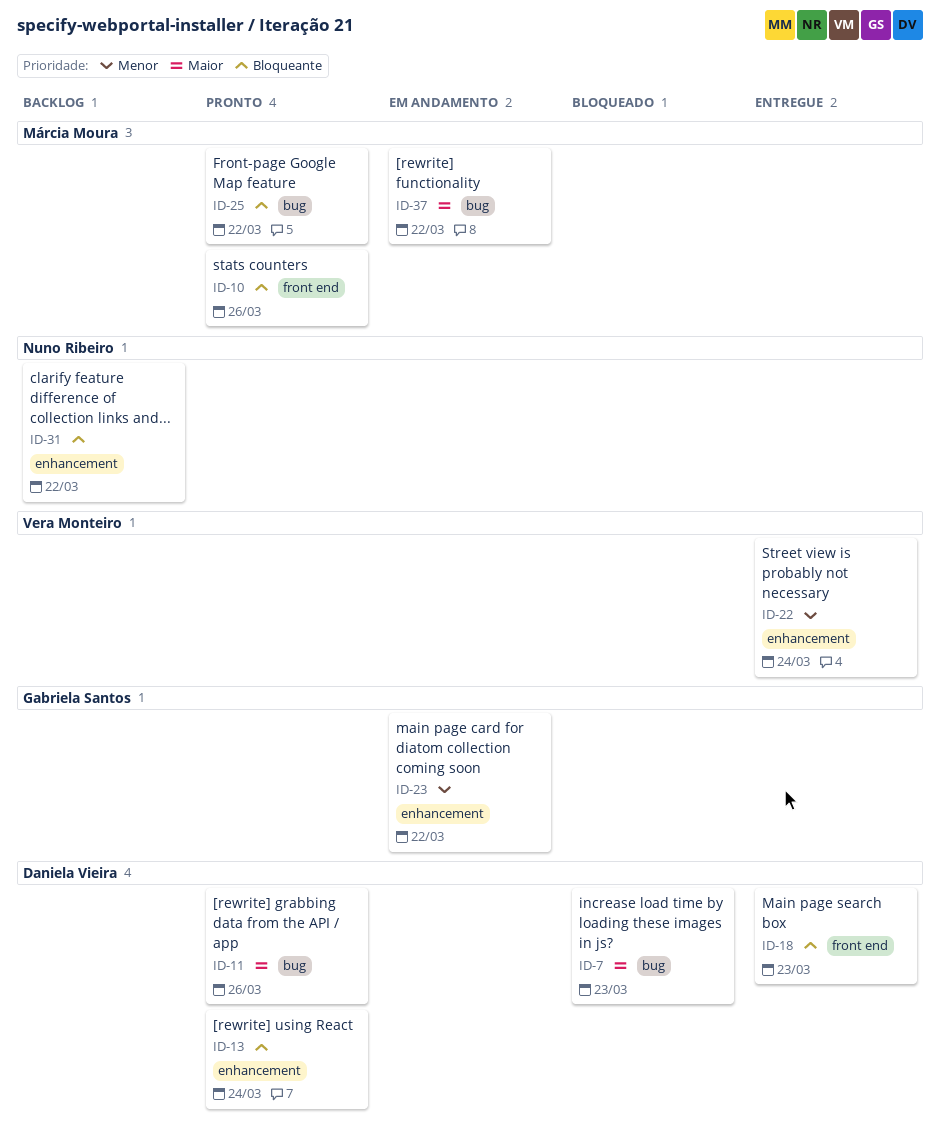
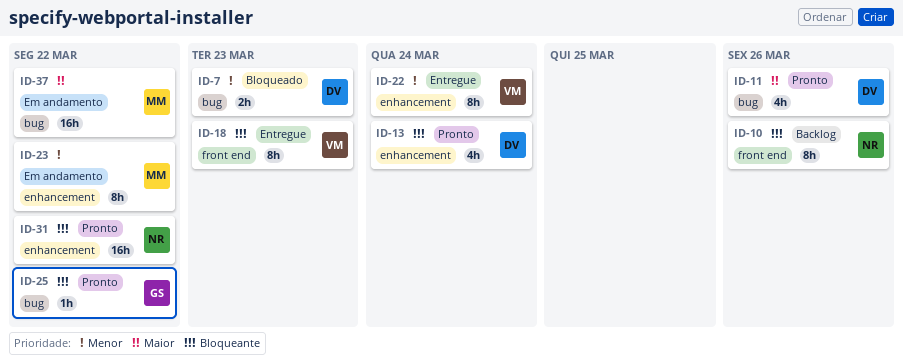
ID-7, priority: Maior -> Menor
ID-10, status: Pronto -> Backlog
ID-10, owner: Márcia Moura -> Nuno Ribeiro
ID-18, owner: Daniela Vieira -> Vera Monteiro
ID-23, owner: Gabriela Santos -> Márcia Moura
ID-25, owner: Márcia Moura -> Gabriela Santos
ID-31, status: Backlog -> Pronto

